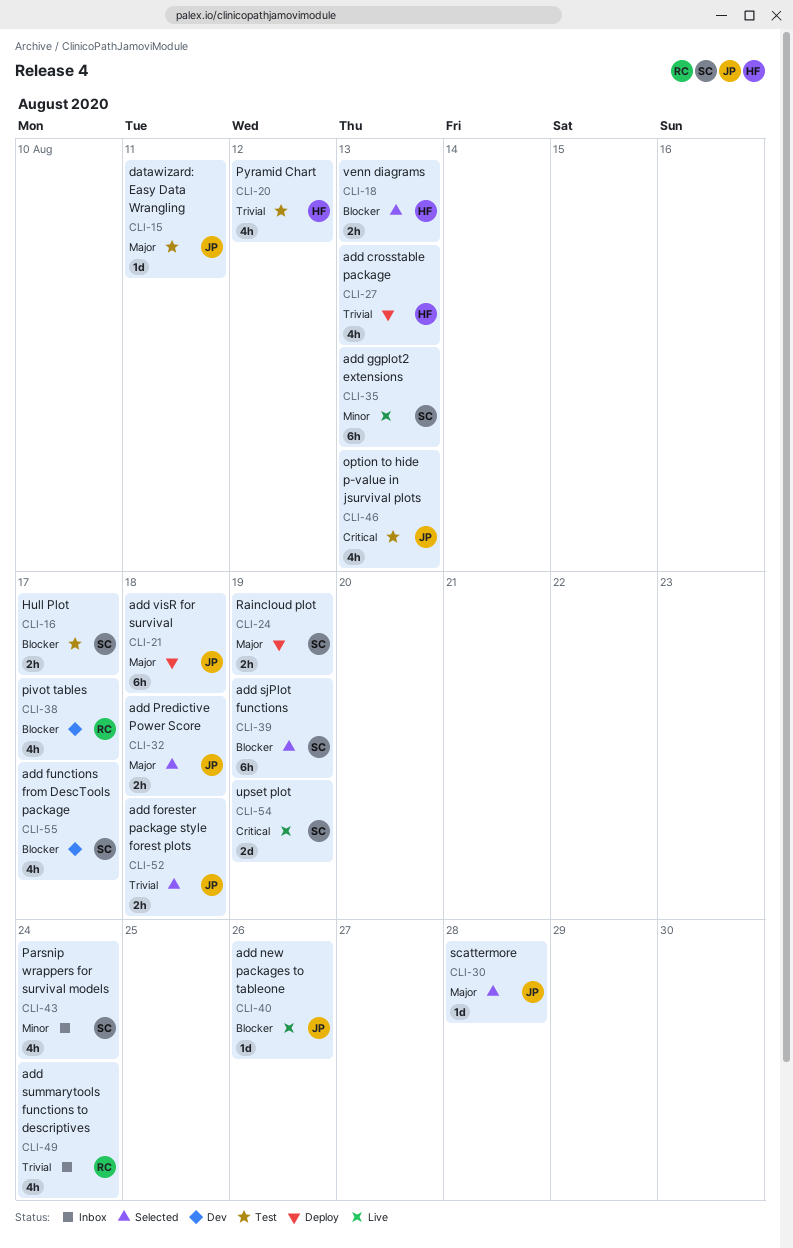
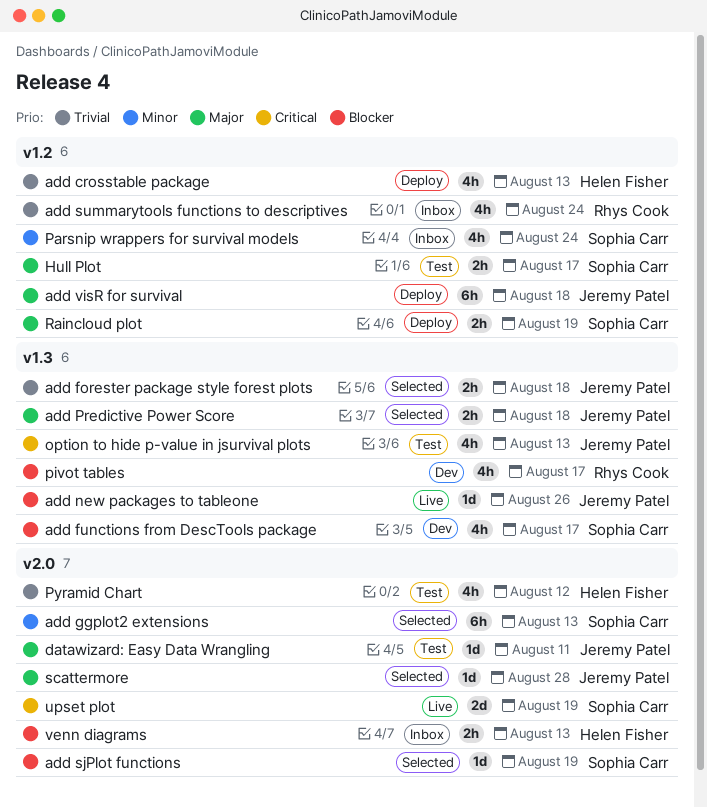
add ggplot2 extensions, status: Live -> Selected
add sjPlot functions, estimate: 6h -> 1d
Hull Plot, priority: Blocker -> Major
venn diagrams, status: Selected -> Inbox

